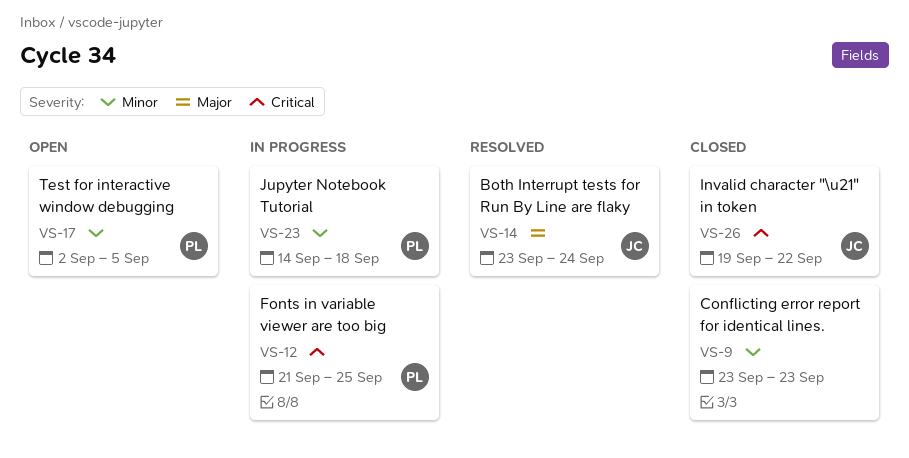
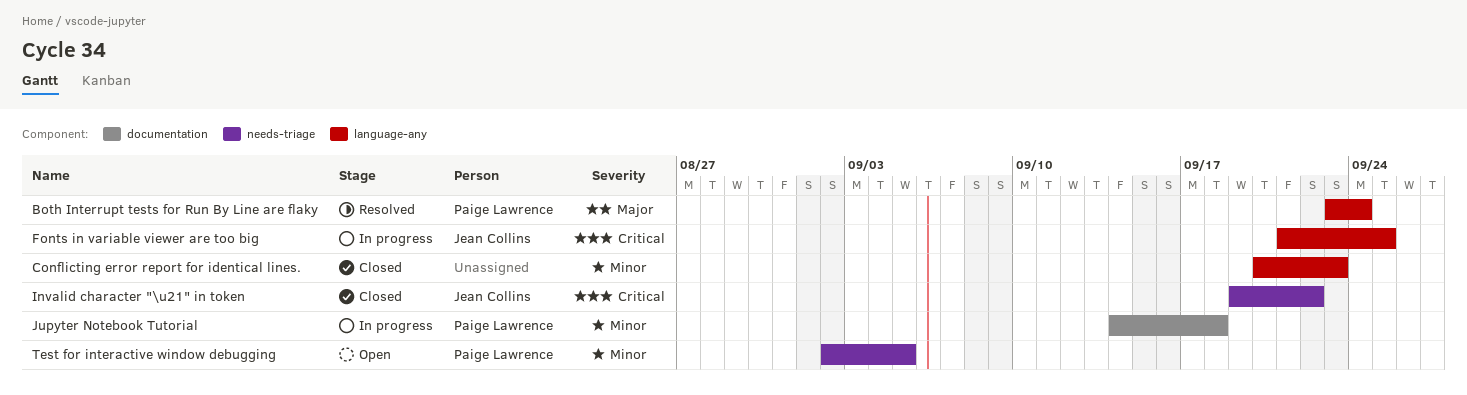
Both Interrupt tests for Run By Line are flaky, owner: Jean Collins -> Paige Lawrence
Conflicting error report for identical lines., start: Sep 23 -> Sep 20
Fonts in variable viewer are too big, owner: Paige Lawrence -> Jean Collins

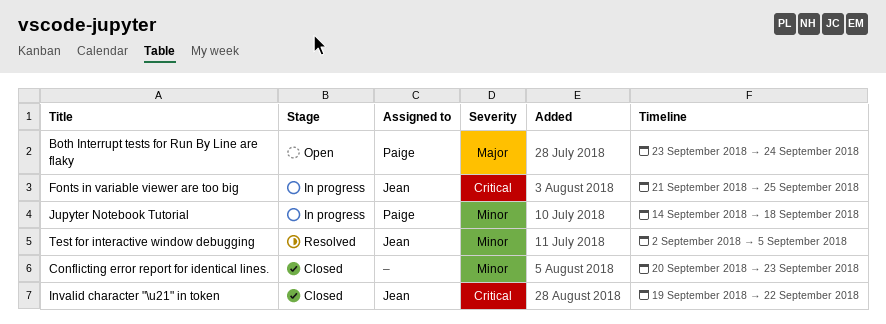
Both Interrupt tests for Run By Line are flaky, status: Resolved -> Open
Test for interactive window debugging, status: Open -> Resolved
Test for interactive window debugging, owner: Paige Lawrence -> Jean Collins

